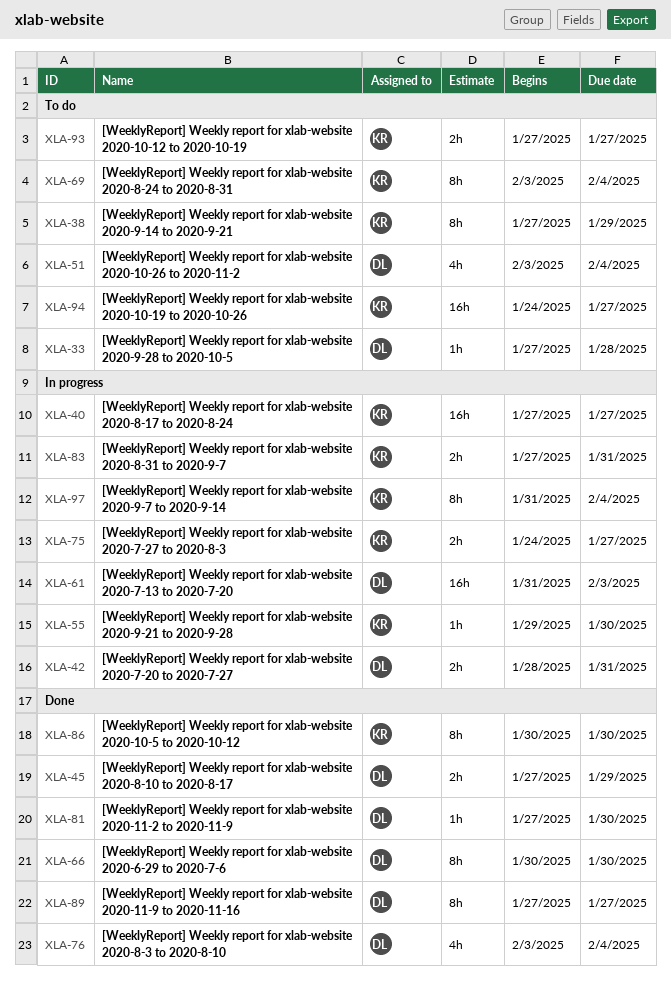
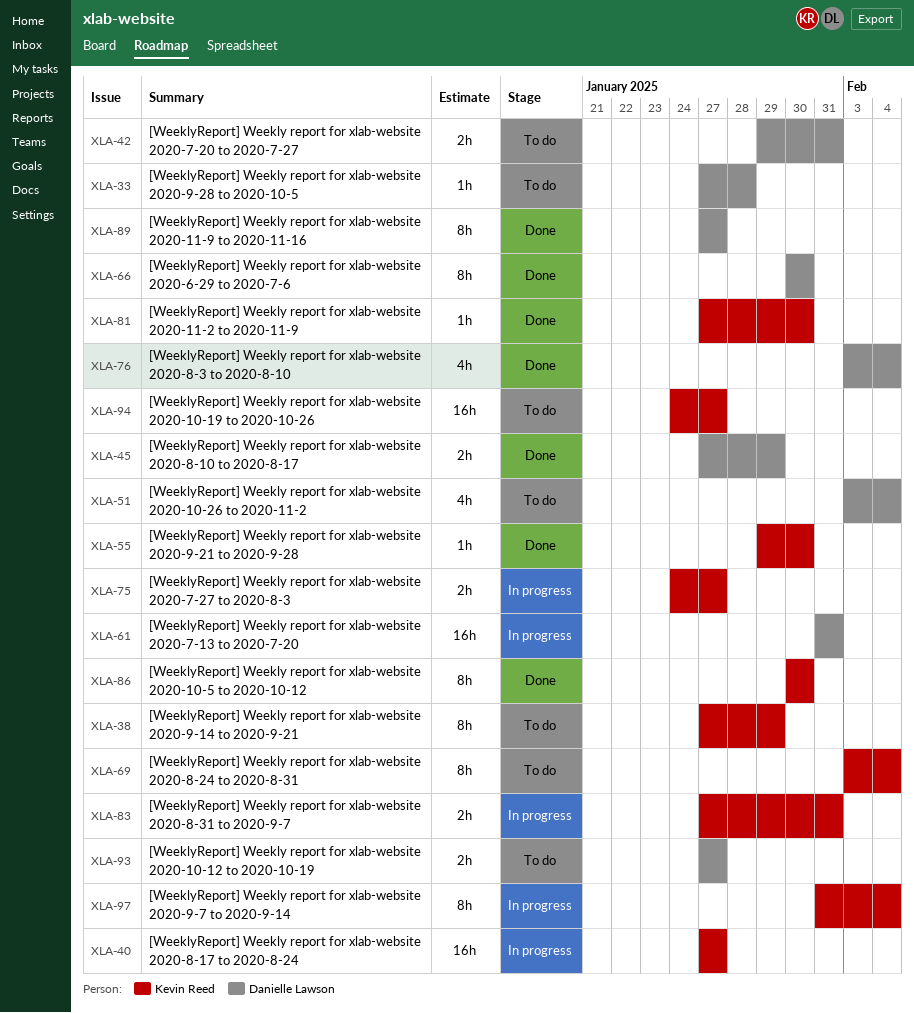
XLA-42, status: In progress -> To do
XLA-42, start: Jan 28 -> Jan 29
XLA-55, status: In progress -> Done
XLA-61, due: Feb 3 -> Jan 31
XLA-81, owner: Danielle Lawson -> Kevin Reed
XLA-93, owner: Kevin Reed -> Danielle Lawson

